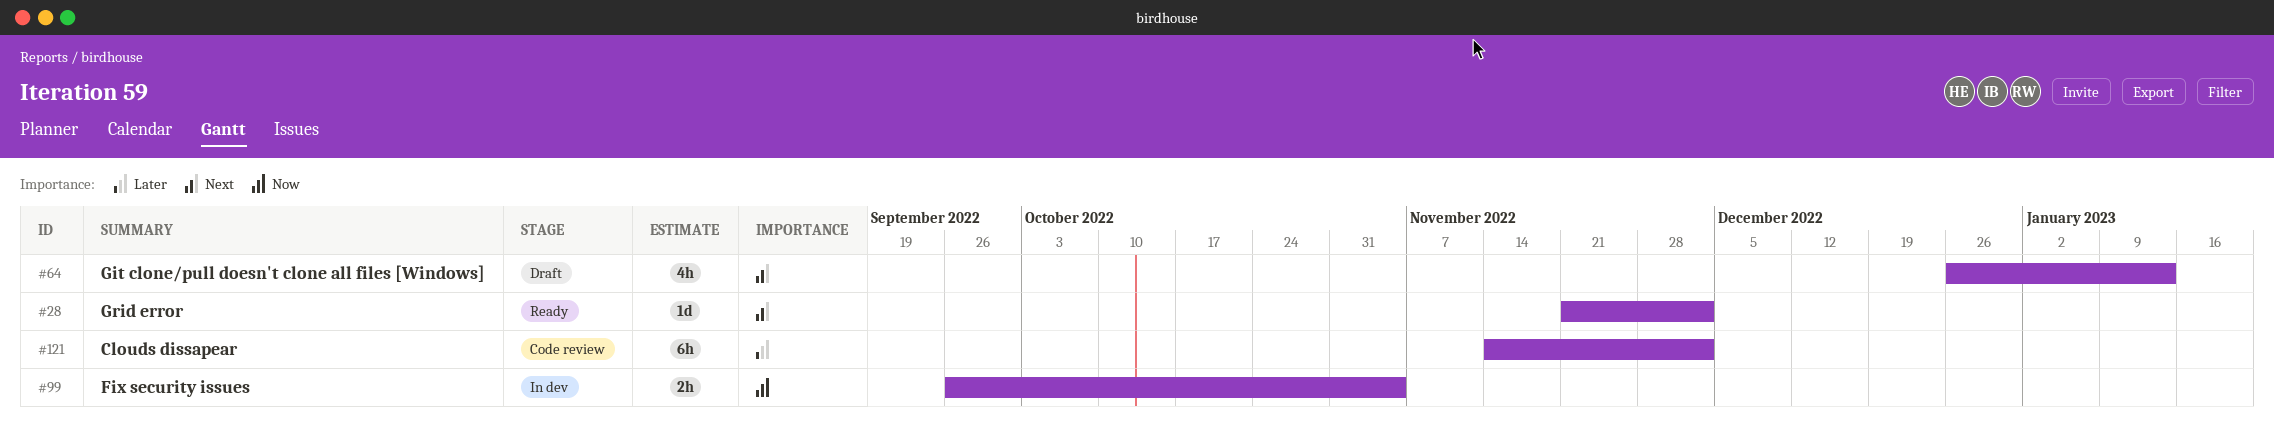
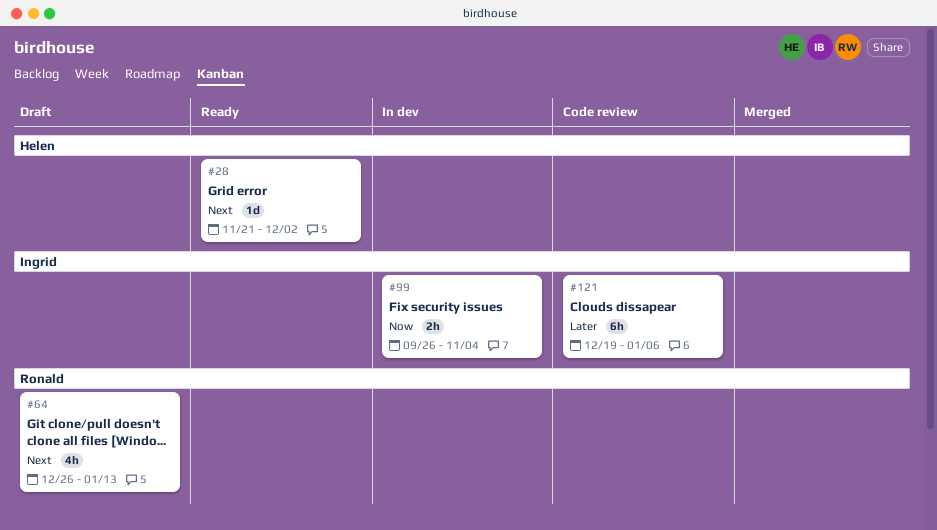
#121, start: Nov 14 -> Dec 19
#121, due: Dec 2 -> Jan 6

